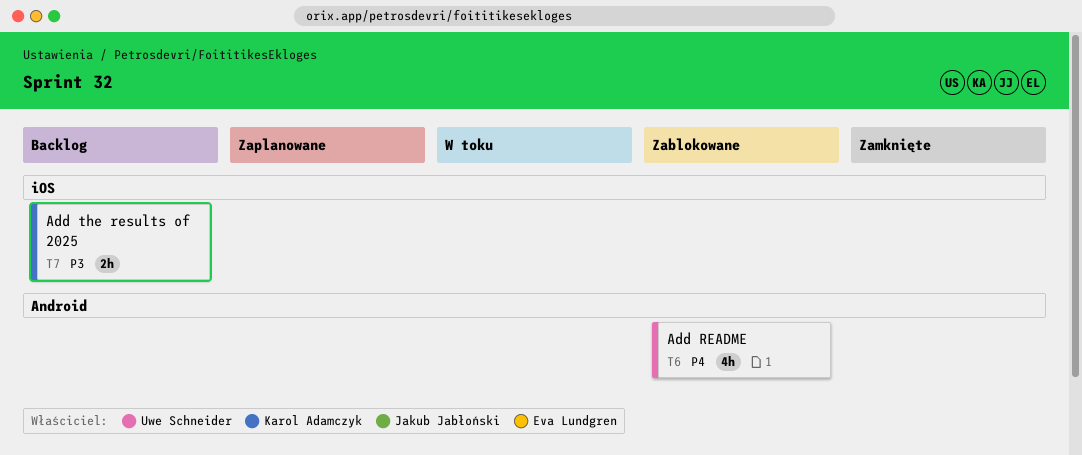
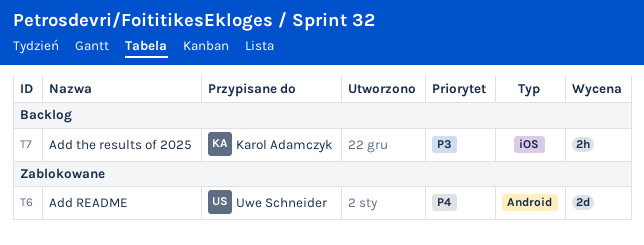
T6, estimate: 4h -> 2d

